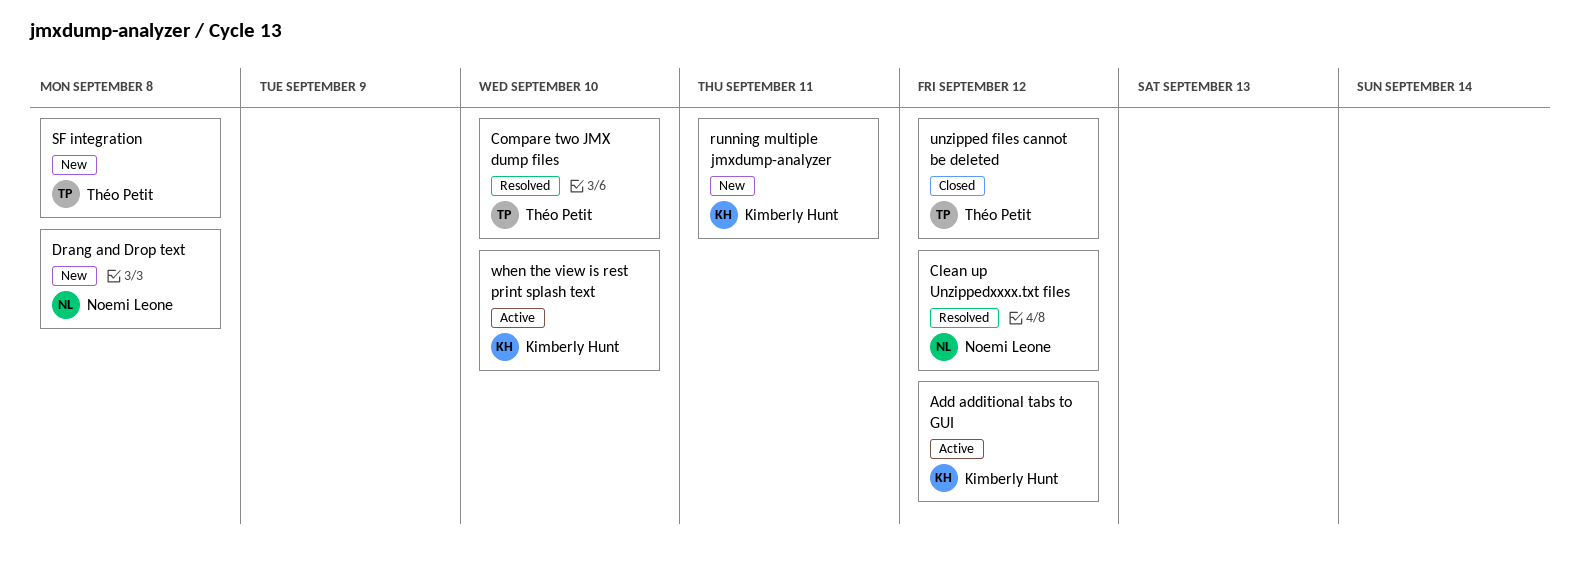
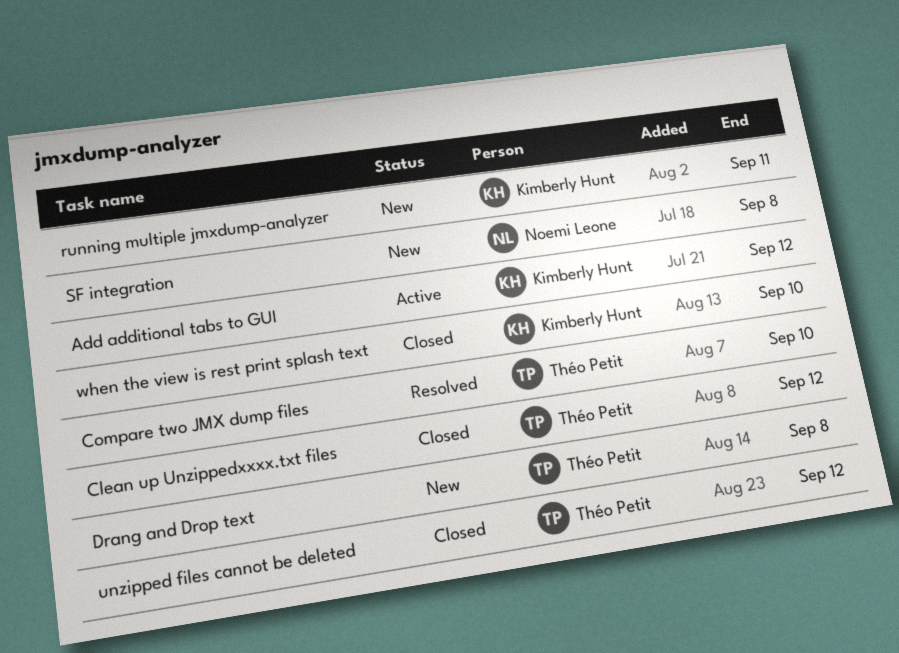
Clean up Unzippedxxxx.txt files, status: Resolved -> Closed
Clean up Unzippedxxxx.txt files, owner: Noemi Leone -> Théo Petit
Drang and Drop text, owner: Noemi Leone -> Théo Petit
SF integration, owner: Théo Petit -> Noemi Leone
when the view is rest print splash text, status: Active -> Closed

